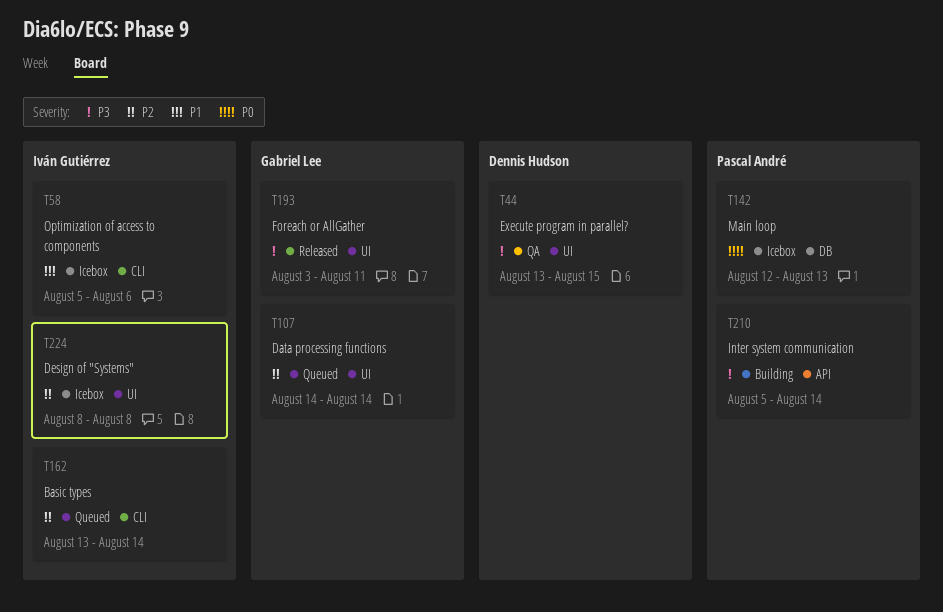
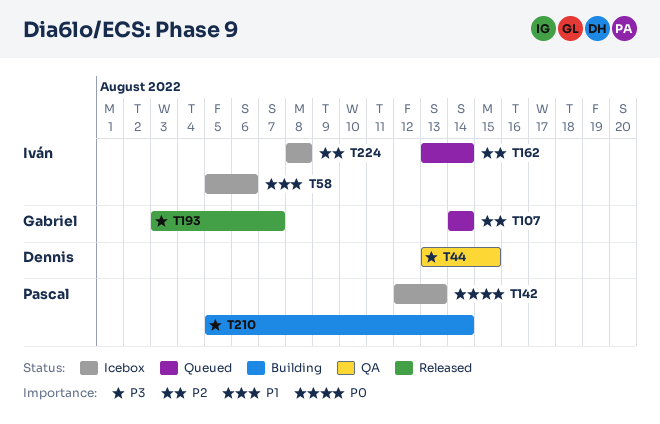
T193, due: Aug 11 -> Aug 7

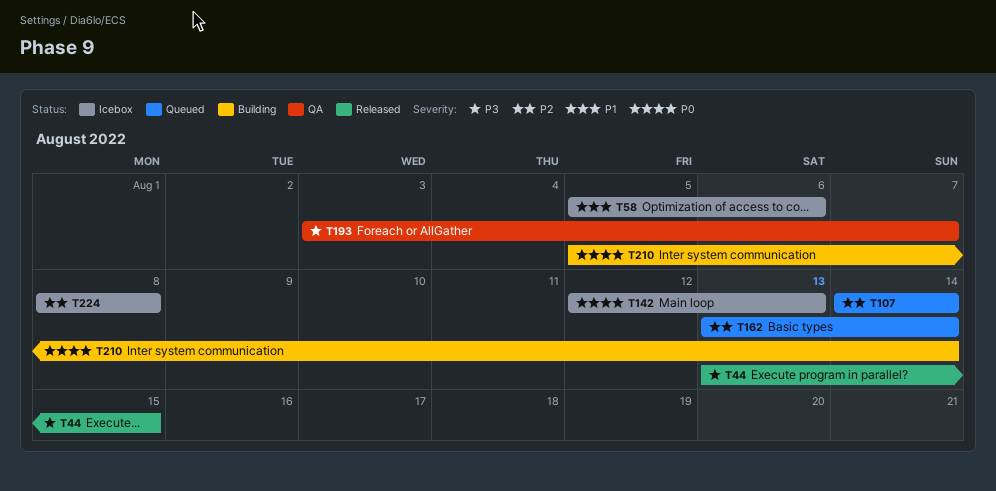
T44, status: QA -> Released
T193, status: Released -> QA
T210, priority: P3 -> P0

